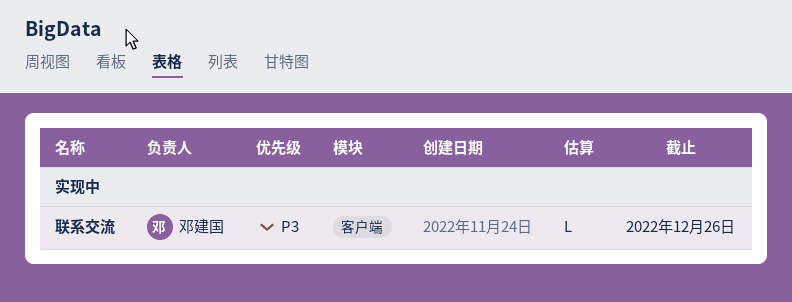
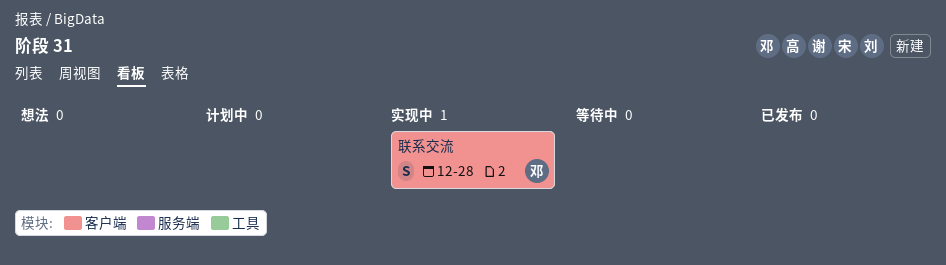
联系交流, estimate: L -> S
联系交流, due: Dec 26 -> Dec 28

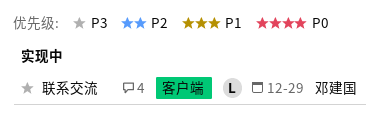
联系交流, estimate: S -> L
联系交流, due: Dec 28 -> Dec 29

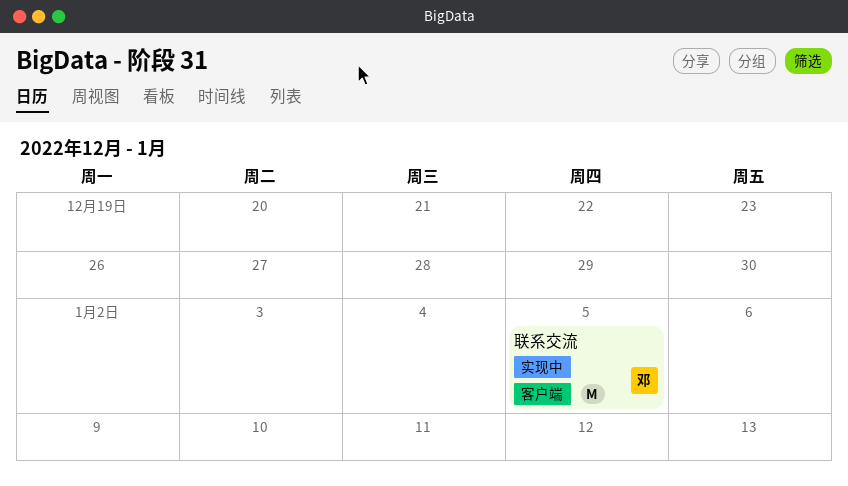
联系交流, estimate: L -> M
联系交流, due: Dec 29 -> Jan 5

